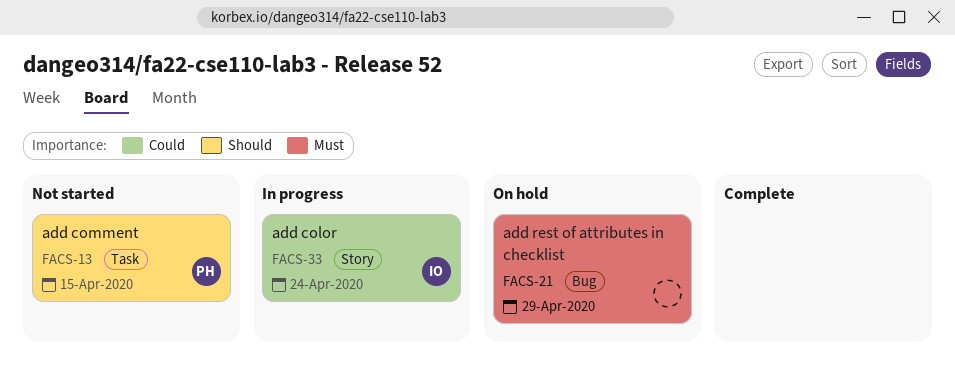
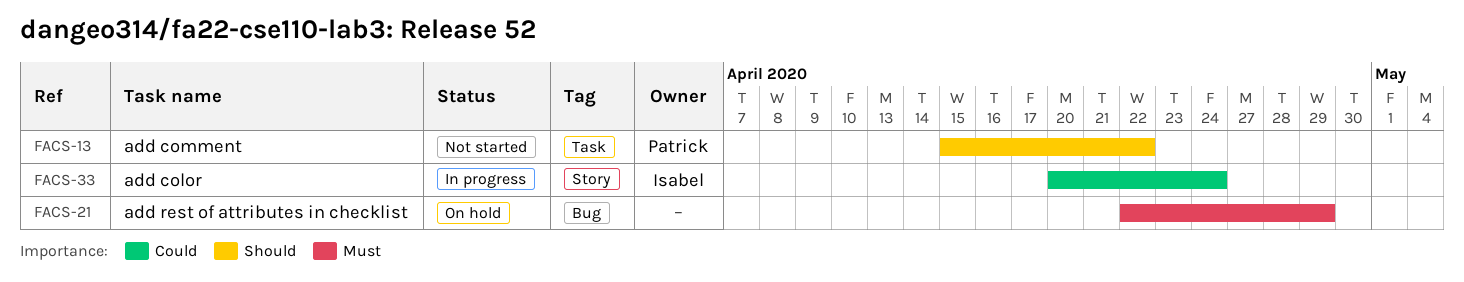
FACS-13, due: Apr 15 -> Apr 22

